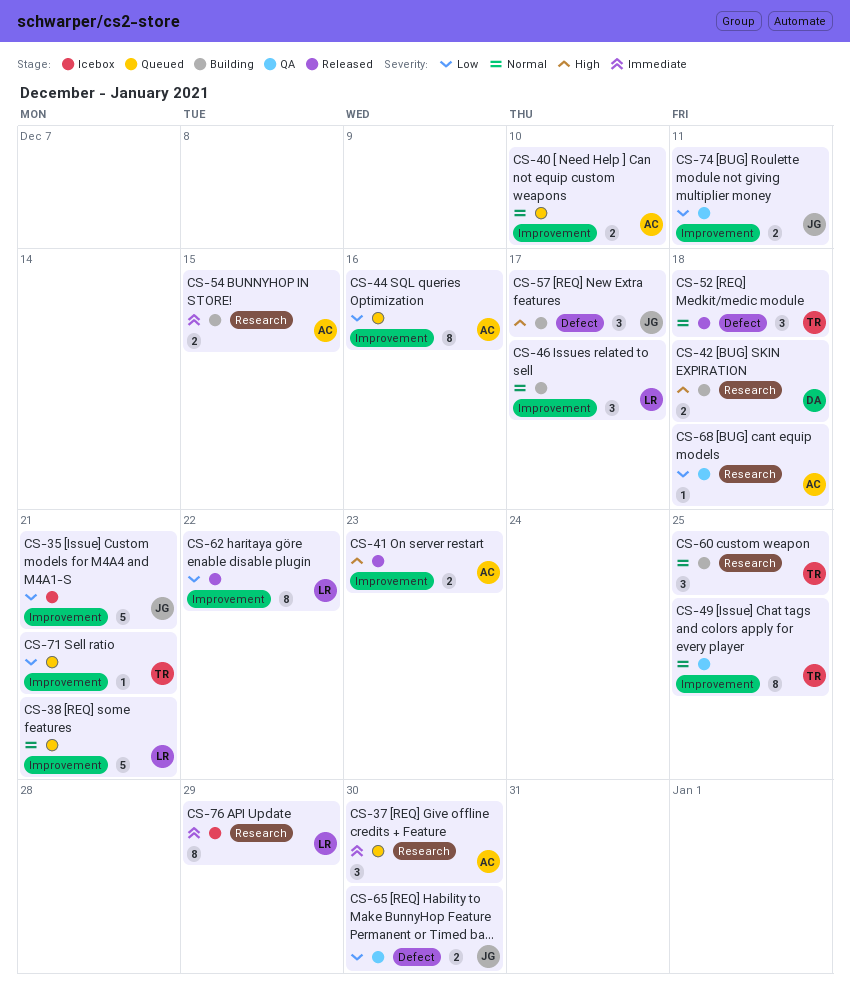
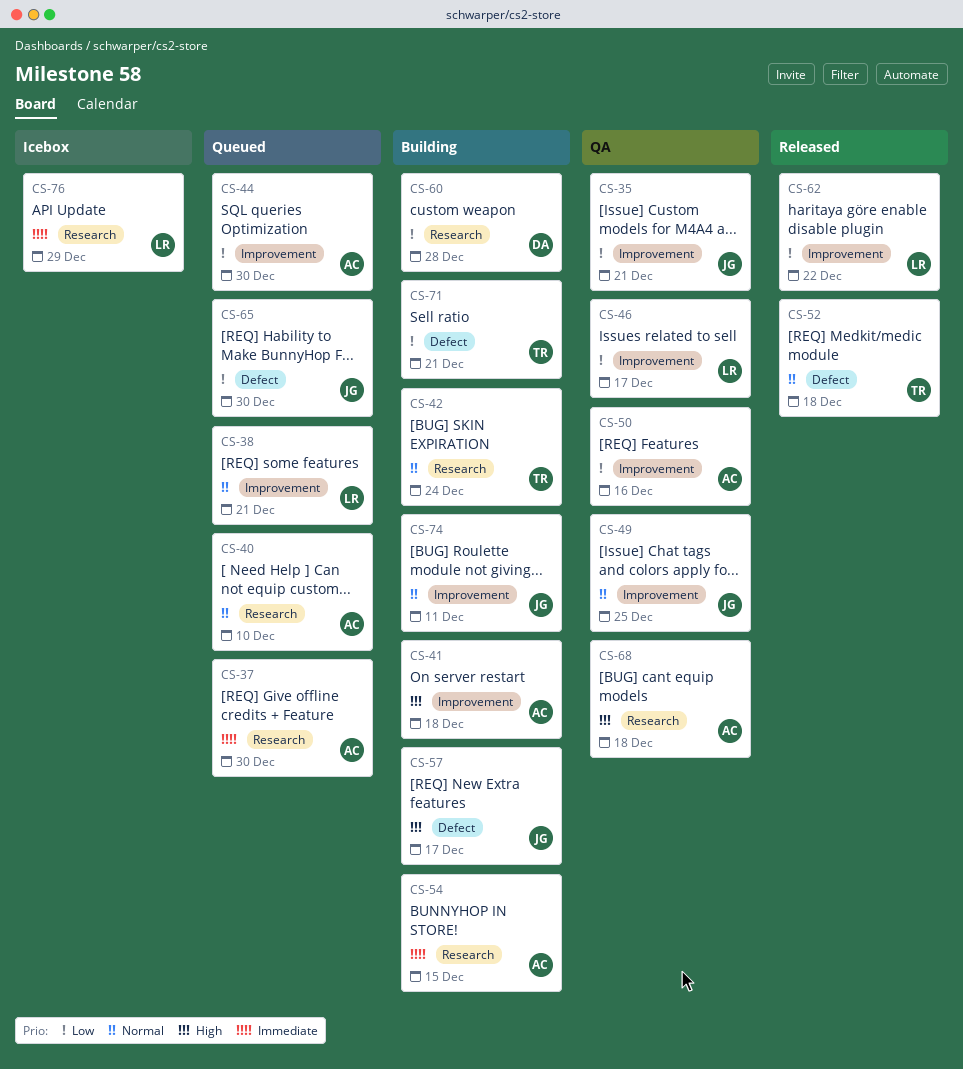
CS-35, status: Icebox -> QA
CS-40, label: Improvement -> Research
CS-41, status: Released -> Building
CS-41, due: Dec 23 -> Dec 18
CS-42, owner: DA -> TR
CS-42, priority: High -> Normal
CS-42, due: Dec 18 -> Dec 24
CS-44, due: Dec 16 -> Dec 30
CS-46, status: Building -> QA
CS-46, priority: Normal -> Low
CS-49, owner: TR -> JG
CS-50: none -> present
CS-60, owner: TR -> DA
CS-60, priority: Normal -> Low
CS-60, due: Dec 25 -> Dec 28
CS-65, status: QA -> Queued
CS-68, priority: Low -> High
CS-71, status: Queued -> Building
CS-71, label: Improvement -> Defect
CS-74, status: QA -> Building
CS-74, priority: Low -> Normal

